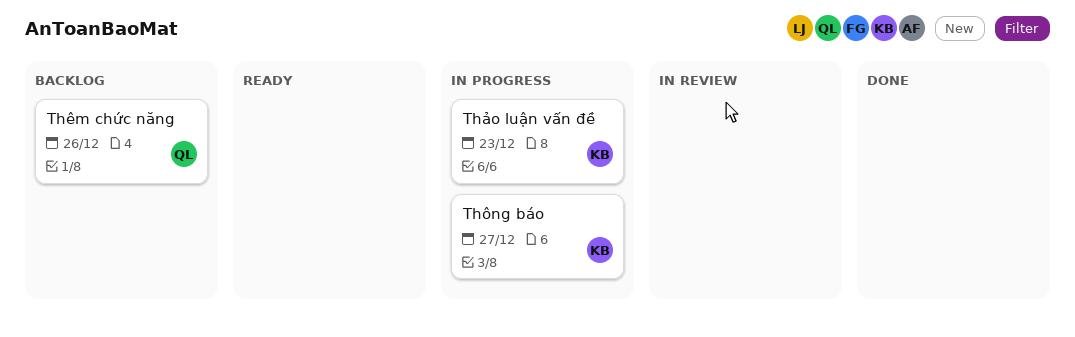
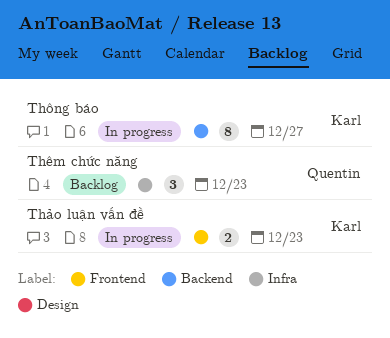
Thêm chức năng, due: Dec 26 -> Dec 23

